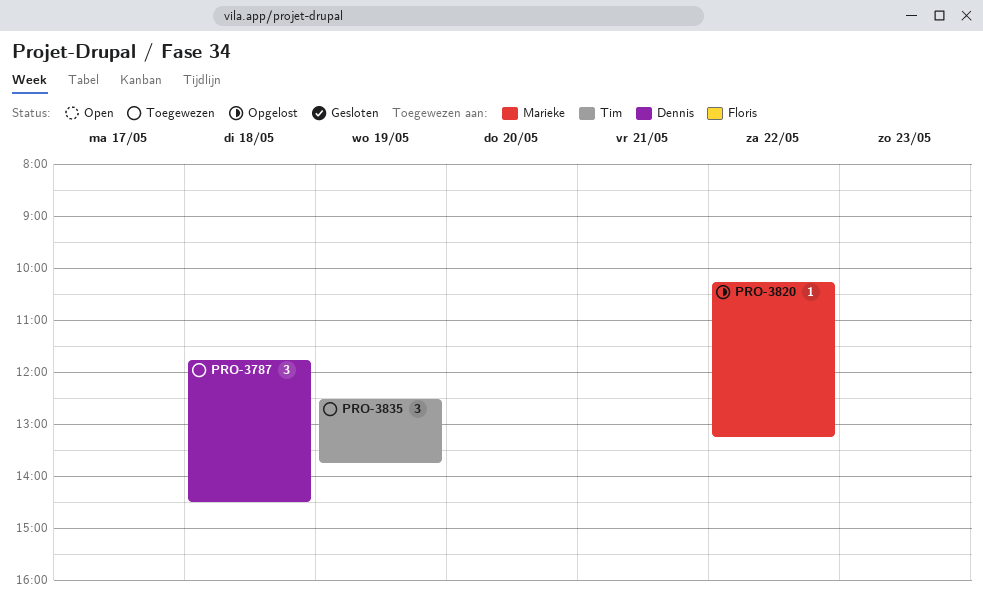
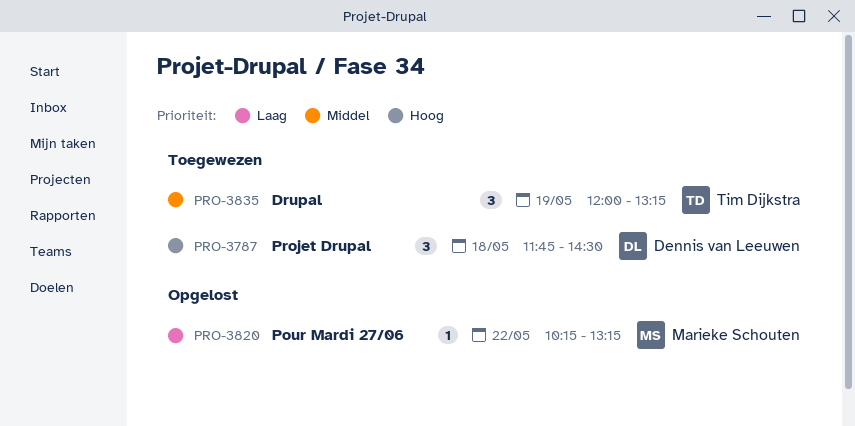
PRO-3835, begins: 12:30 -> 12:00
PRO-3835, ends: 13:45 -> 13:15

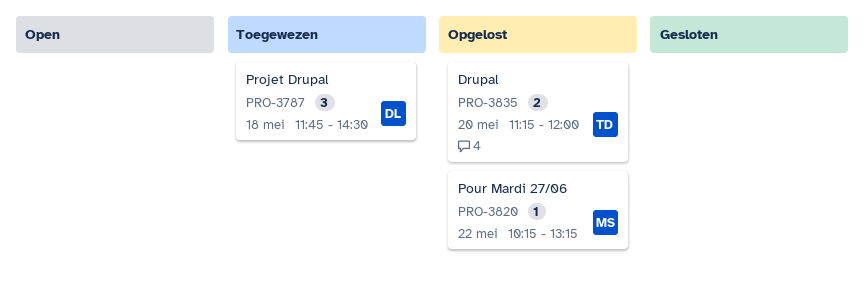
PRO-3835, status: Toegewezen -> Opgelost
PRO-3835, estimate: 3 -> 2
PRO-3835, day: May 19 -> May 20
PRO-3835, begins: 12:00 -> 11:15
PRO-3835, ends: 13:15 -> 12:00

